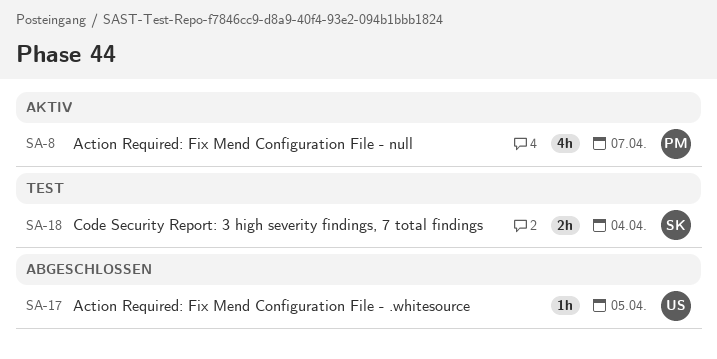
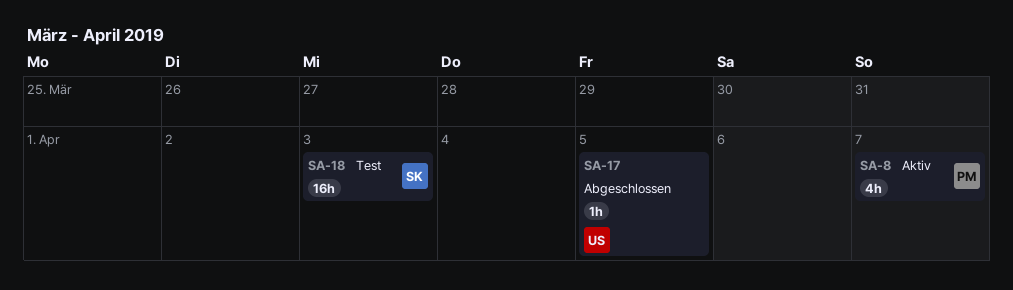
SA-18, estimate: 2h -> 16h
SA-18, due: Apr 4 -> Apr 3

